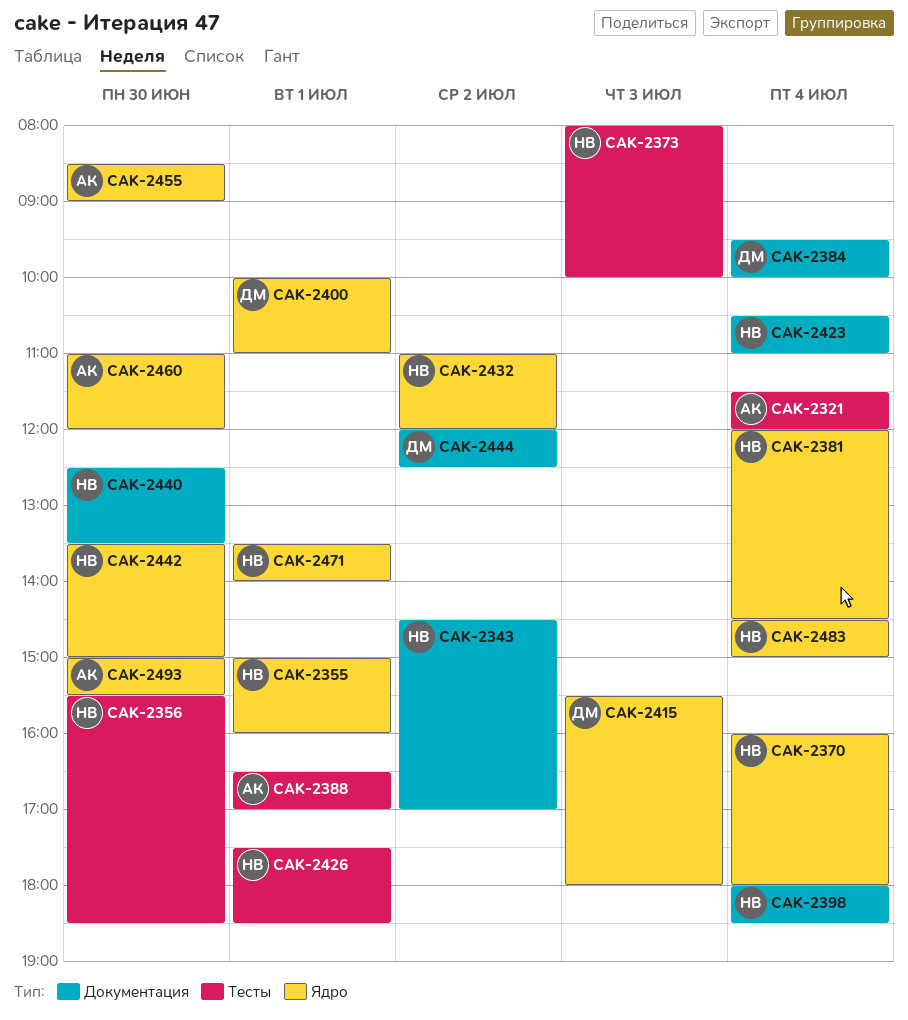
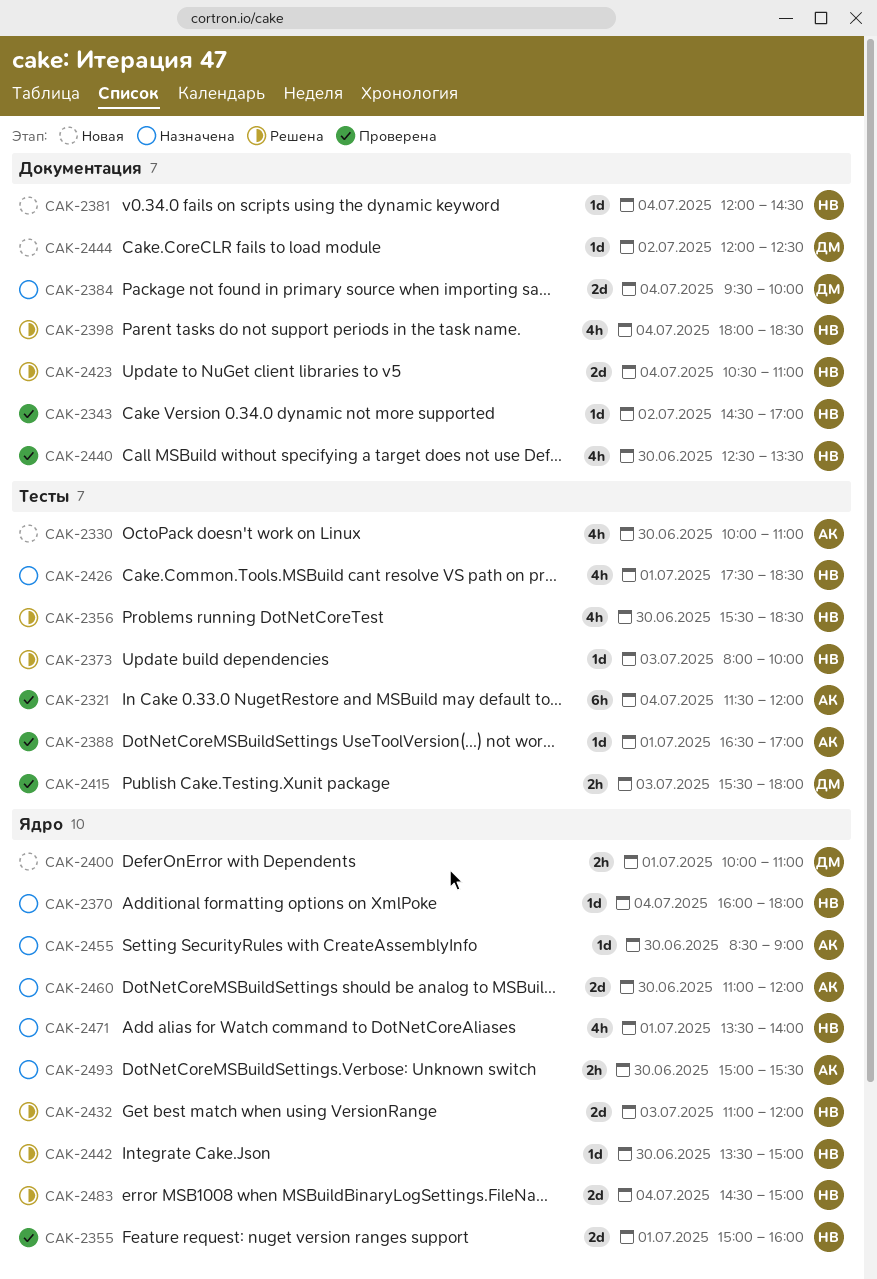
CAK-2330: none -> present
CAK-2381, label: Ядро -> Документация
CAK-2415, label: Ядро -> Тесты
CAK-2432, day: Jul 2 -> Jul 3

